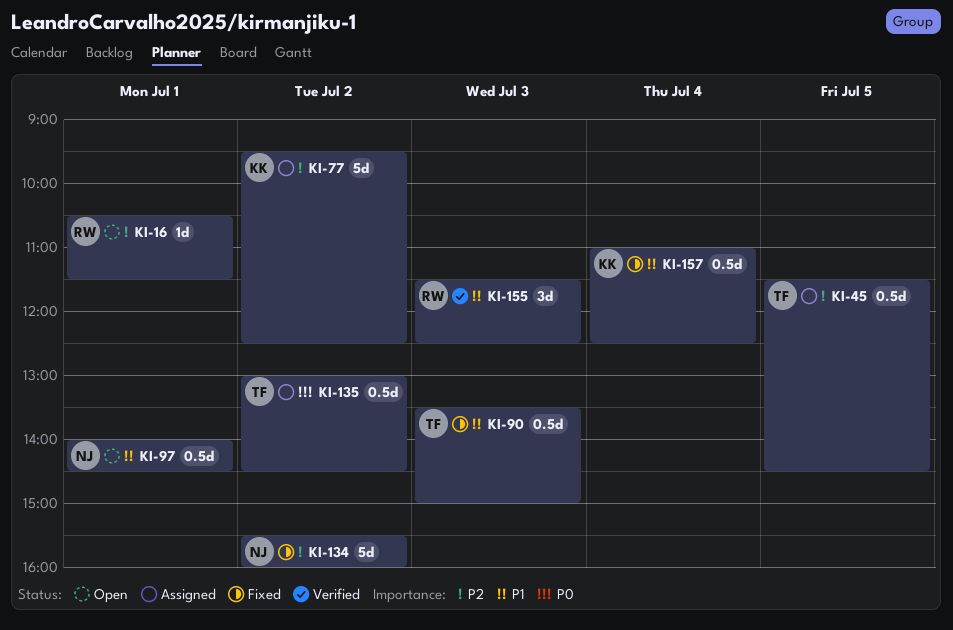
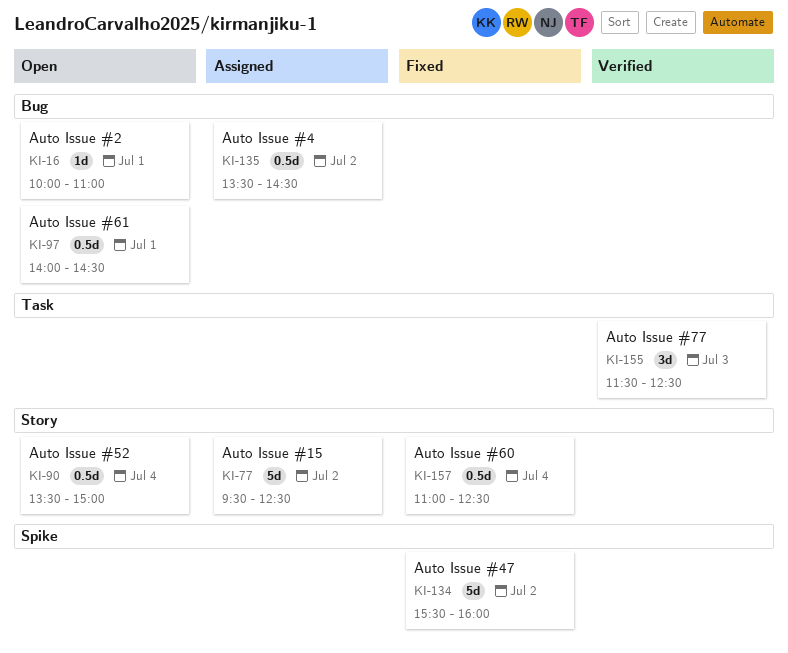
KI-16, begins: 10:30 -> 10:00
KI-16, ends: 11:30 -> 11:00
KI-45: present -> none
KI-90, status: Fixed -> Open
KI-90, day: Jul 3 -> Jul 4
KI-135, begins: 13:00 -> 13:30

